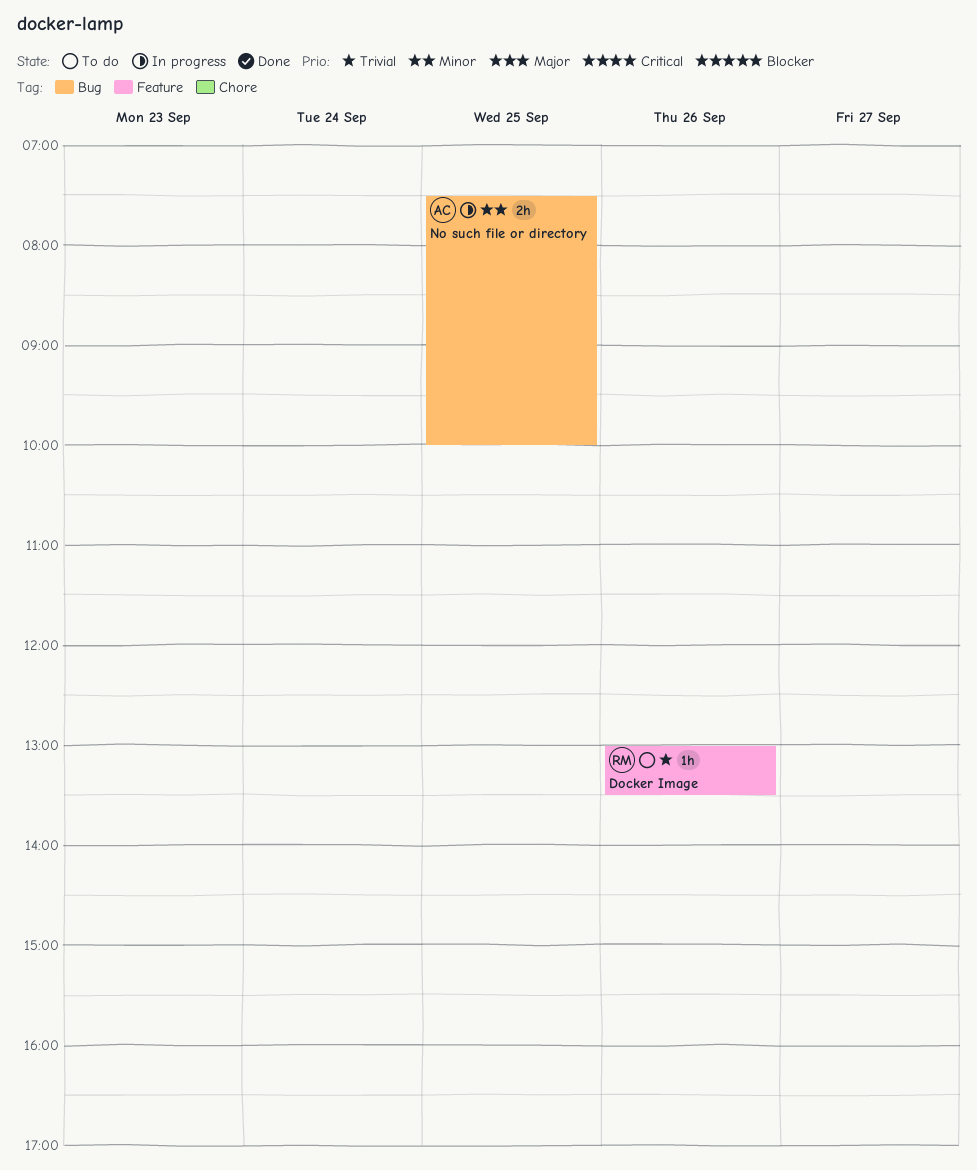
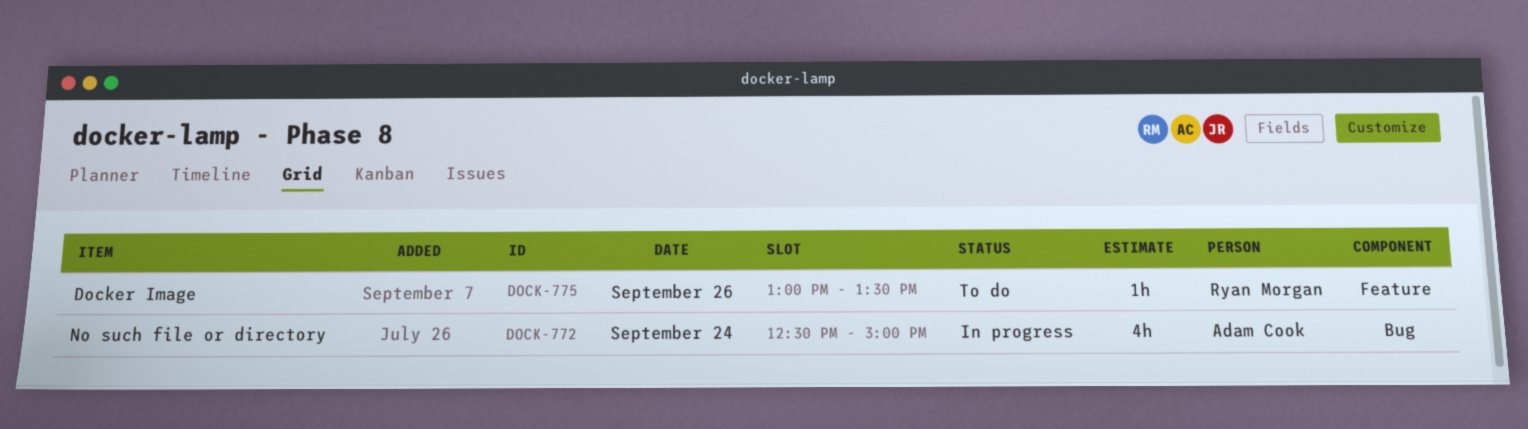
No such file or directory, estimate: 2h -> 4h
No such file or directory, day: Sep 25 -> Sep 24
No such file or directory, begins: 07:30 -> 12:30
No such file or directory, ends: 10:00 -> 15:00

